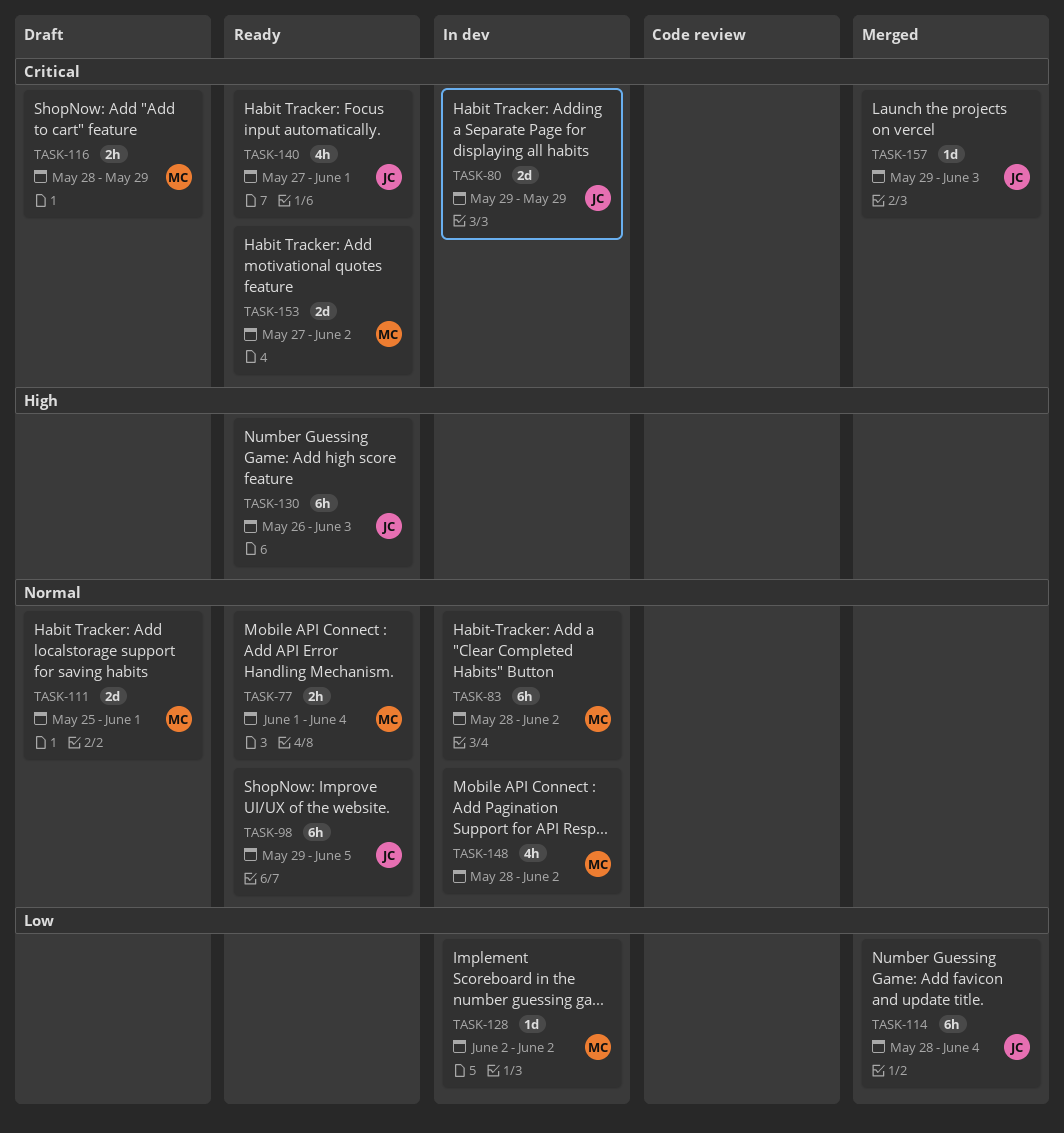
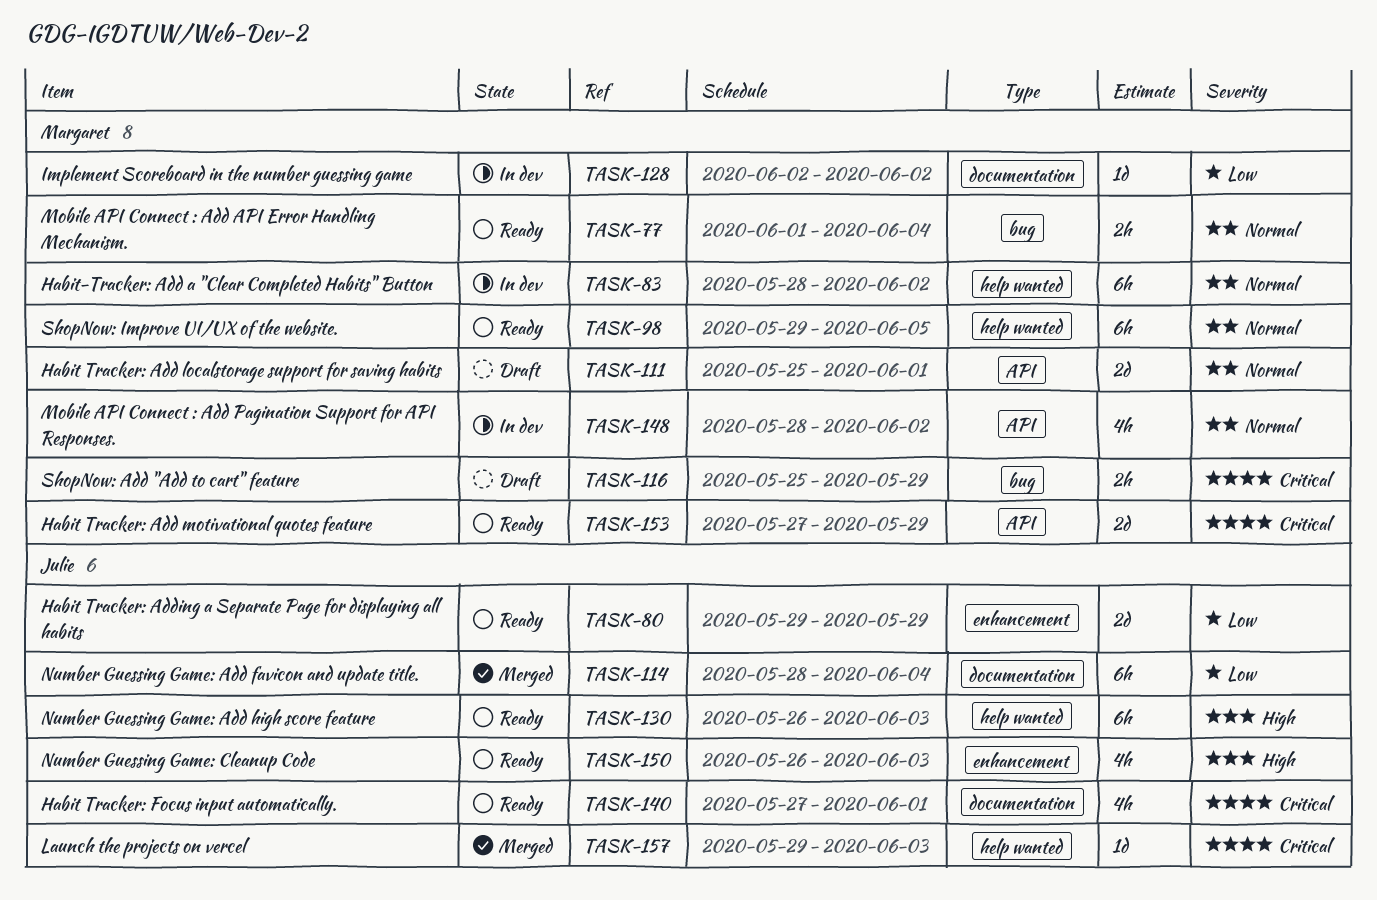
TASK-80, status: In dev -> Ready
TASK-80, priority: Critical -> Low
TASK-98, owner: Julie -> Margaret
TASK-116, start: May 28 -> May 25
TASK-150: none -> present
TASK-153, due: Jun 2 -> May 29

